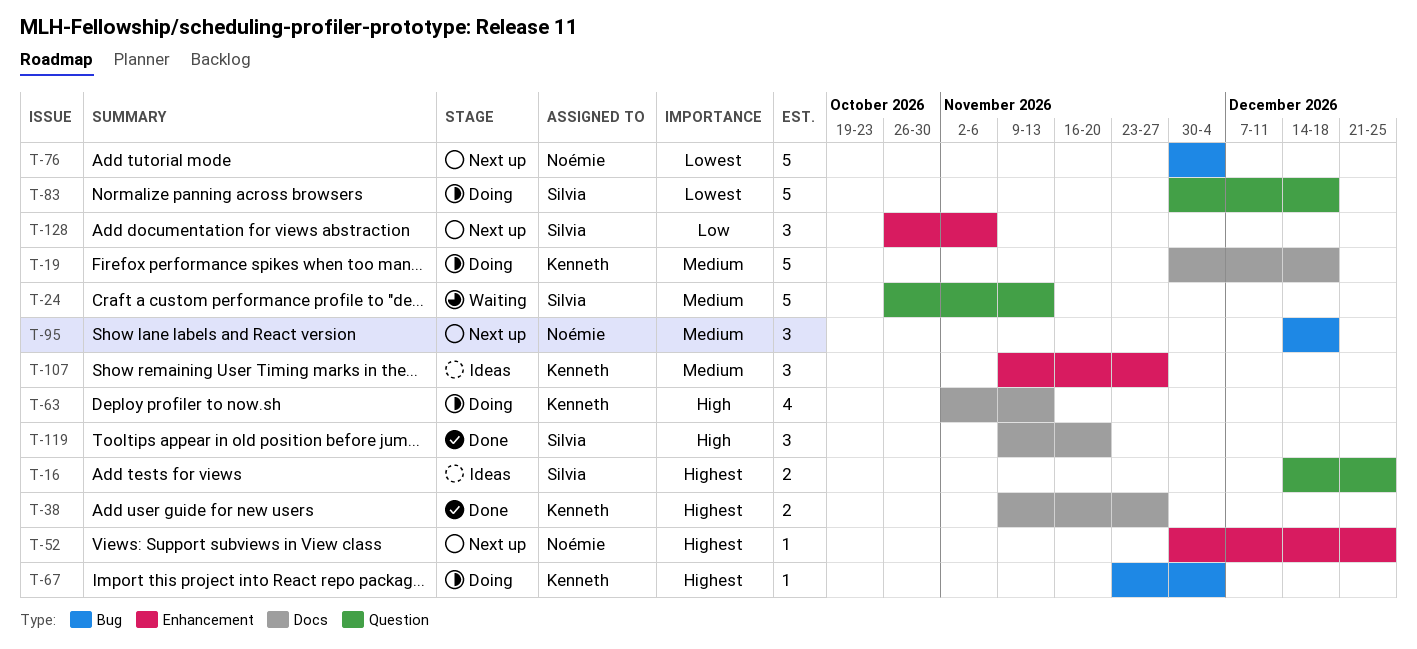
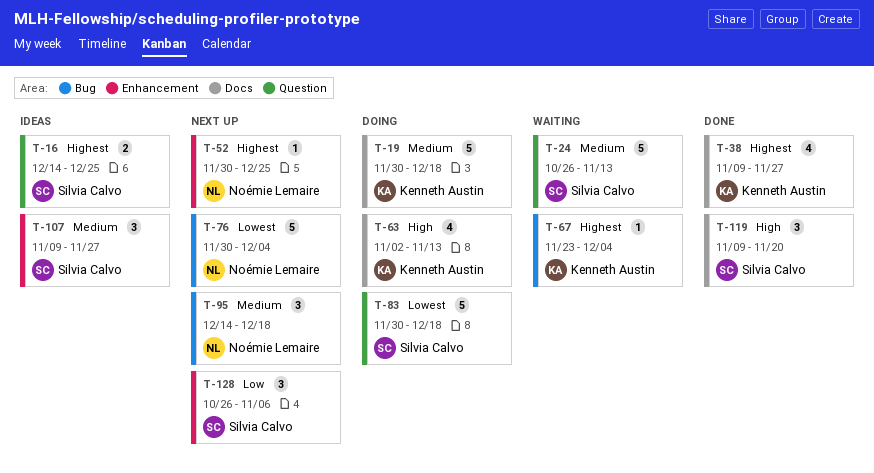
T-38, estimate: 2 -> 4
T-67, status: Doing -> Waiting
T-107, owner: Kenneth Austin -> Silvia Calvo

